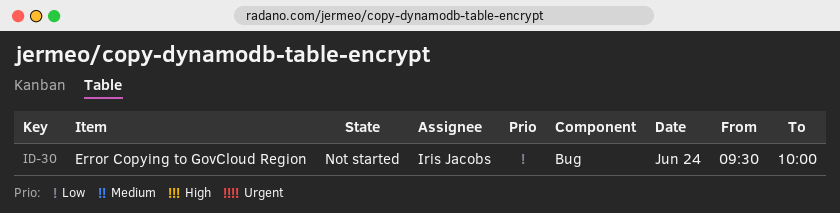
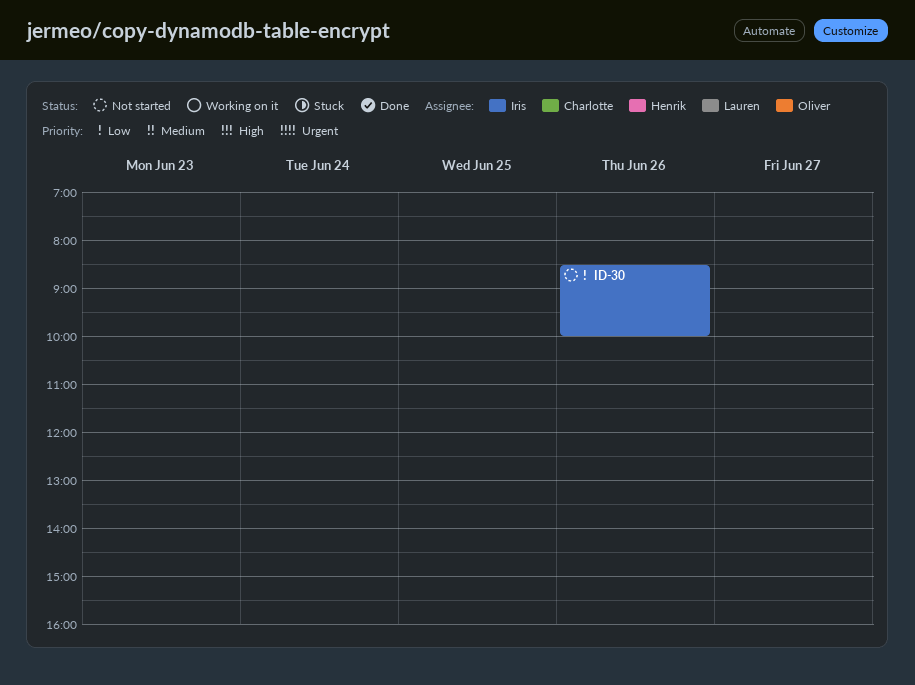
ID-30, day: Jun 24 -> Jun 26
ID-30, begins: 09:30 -> 08:30

